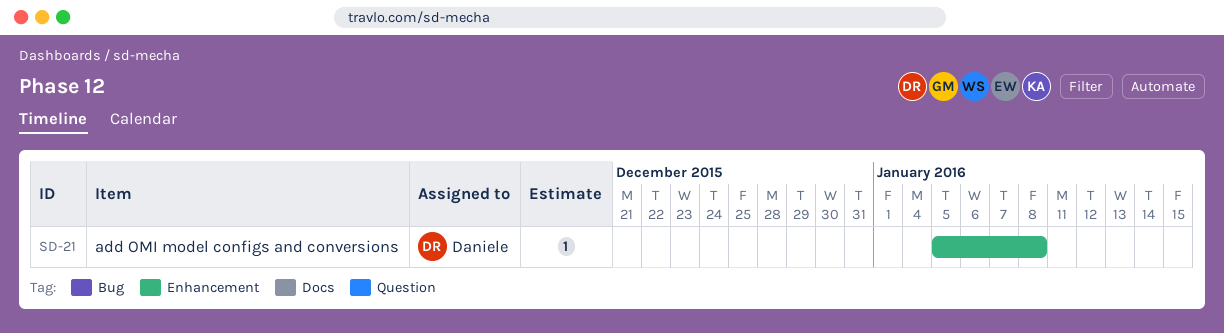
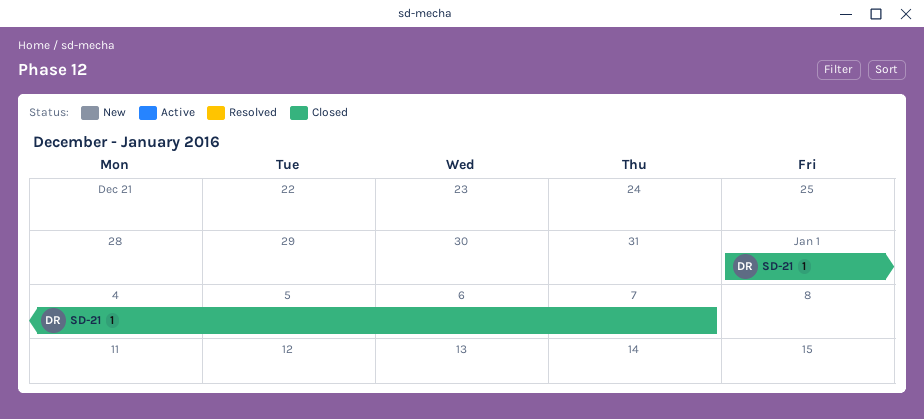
SD-21, start: Jan 5 -> Jan 1
SD-21, due: Jan 8 -> Jan 7

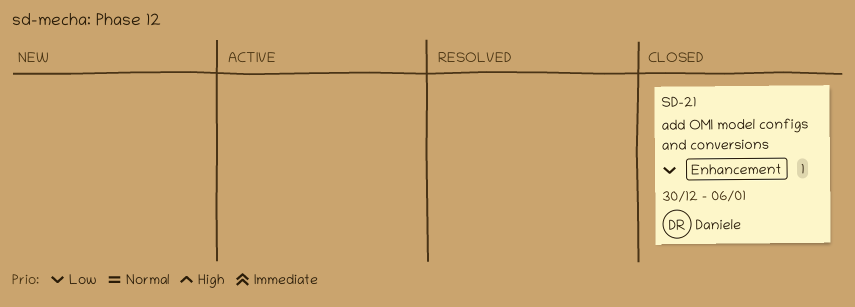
SD-21, start: Jan 1 -> Dec 30
SD-21, due: Jan 7 -> Jan 6

